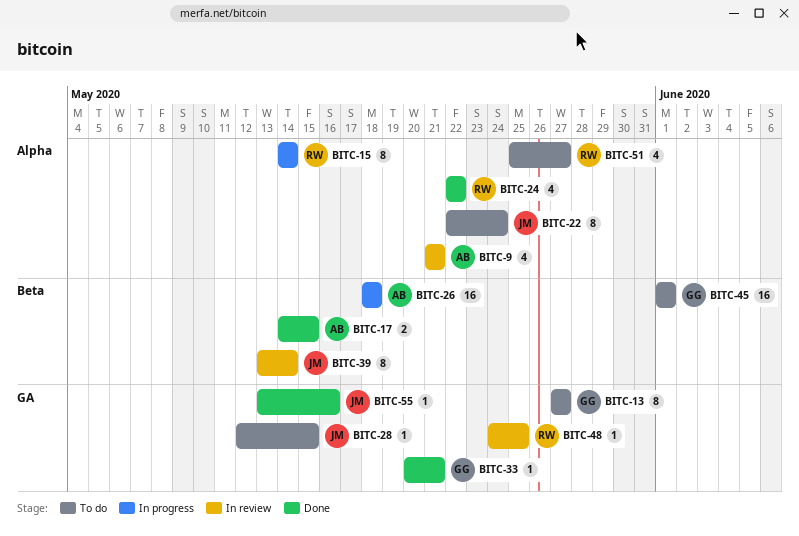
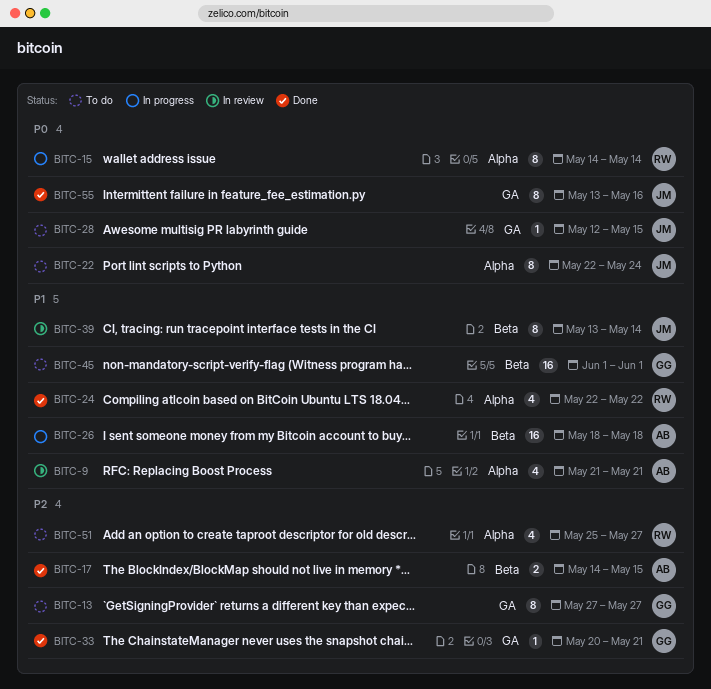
BITC-48: present -> none
BITC-55, estimate: 1 -> 8

